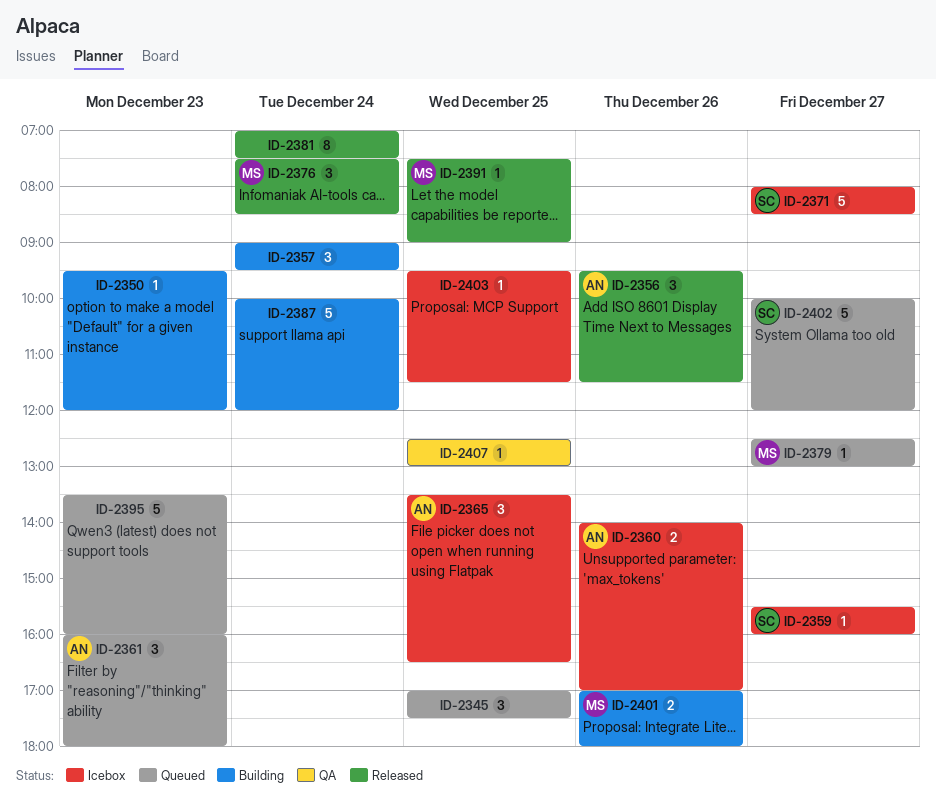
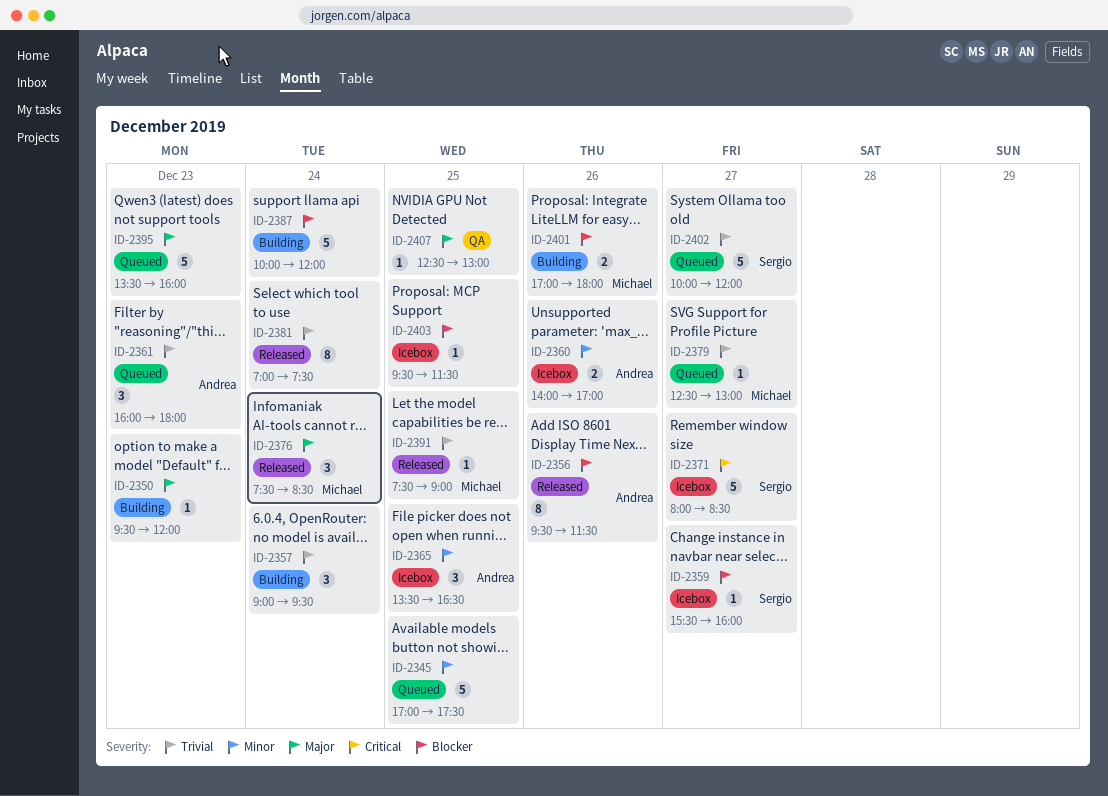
ID-2345, estimate: 3 -> 5
ID-2356, estimate: 3 -> 8

